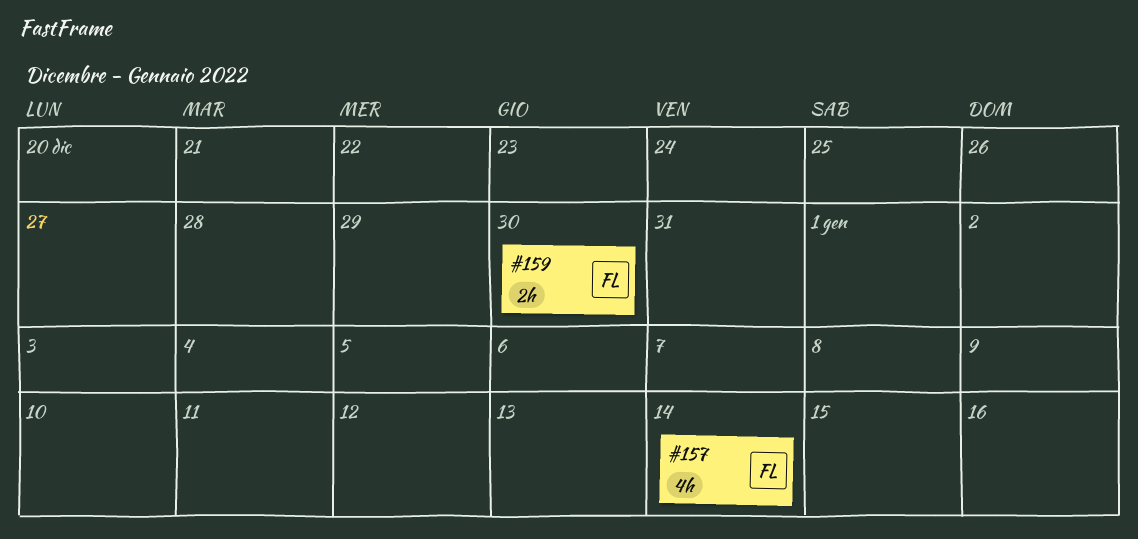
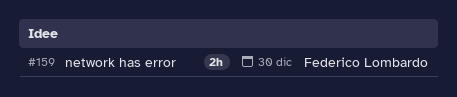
#157: present -> none

